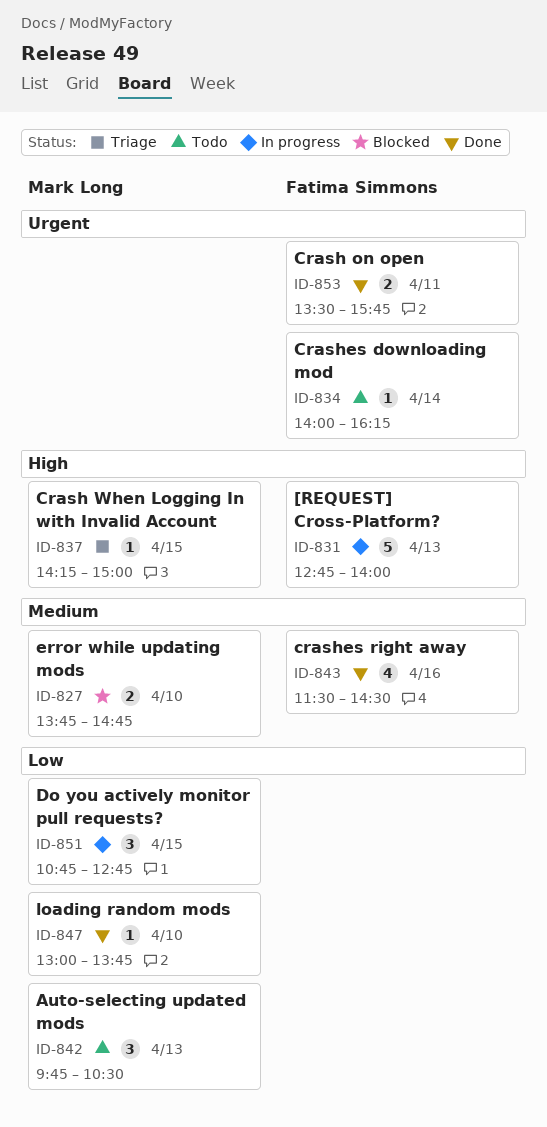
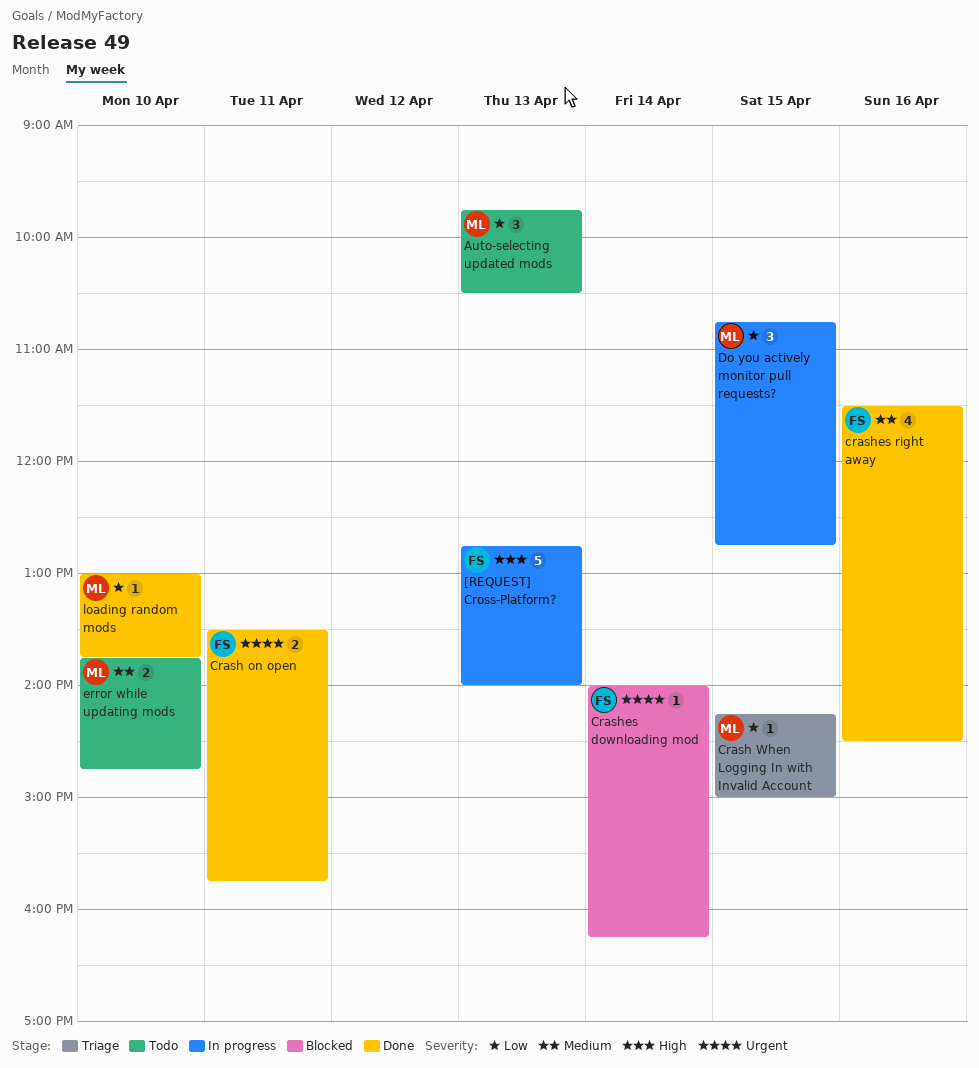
Crash When Logging In with Invalid Account, priority: High -> Low
Crashes downloading mod, status: Todo -> Blocked
error while updating mods, status: Blocked -> Todo

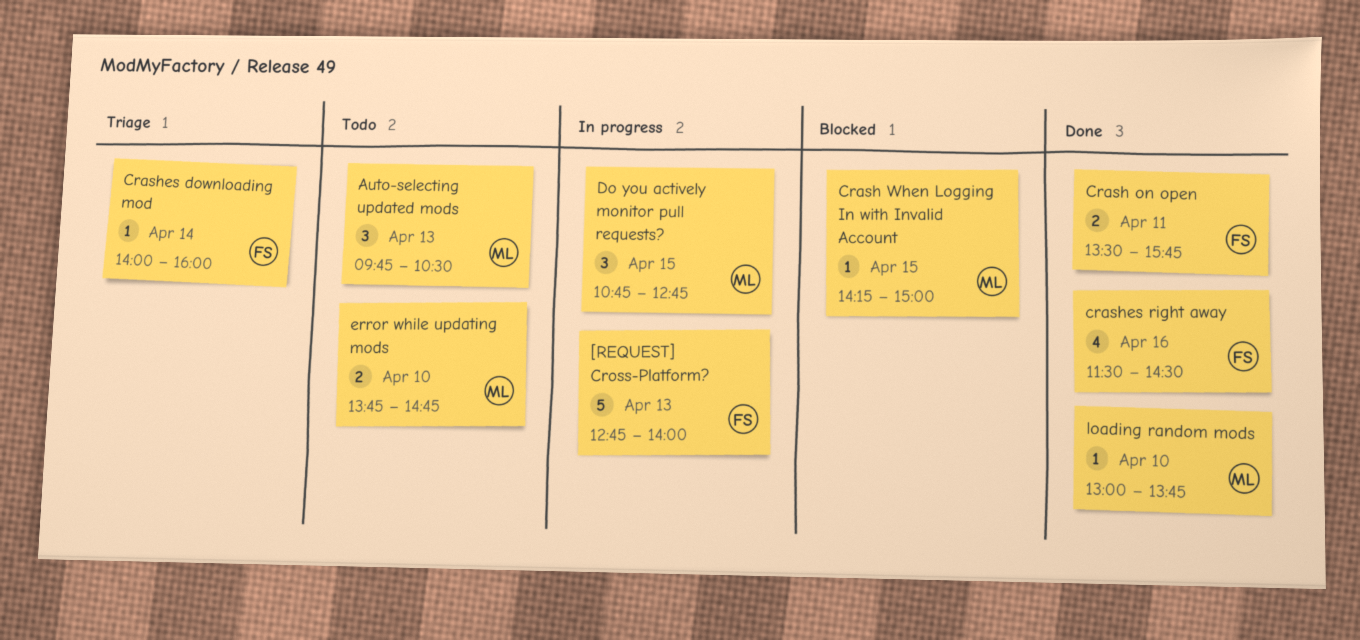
Crash When Logging In with Invalid Account, status: Triage -> Blocked
Crashes downloading mod, status: Blocked -> Triage
Crashes downloading mod, ends: 16:15 -> 16:00

